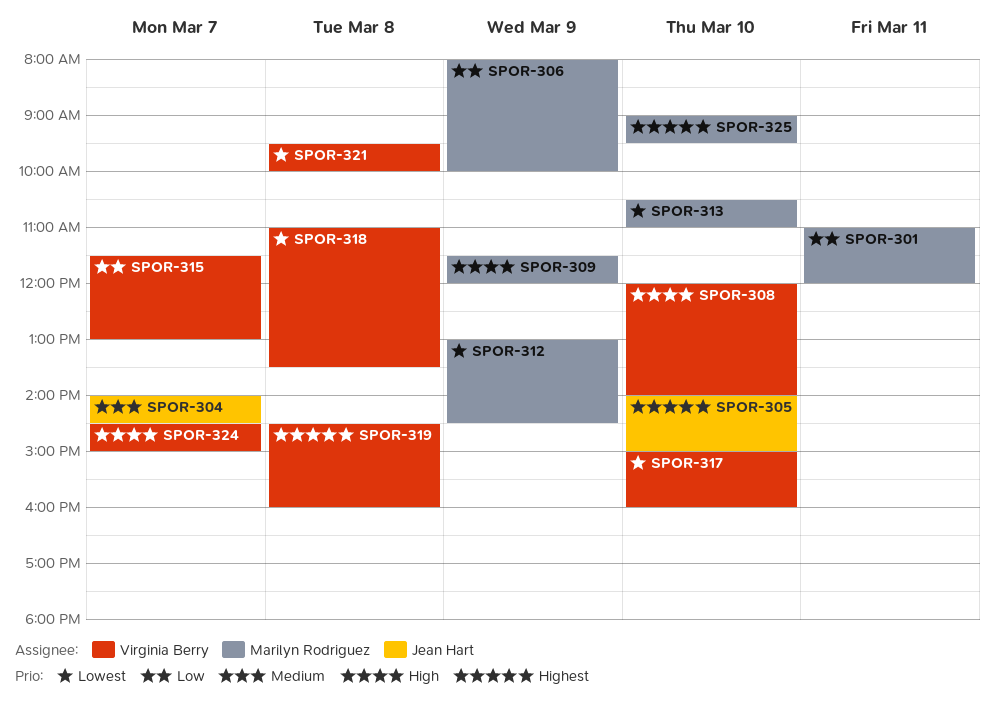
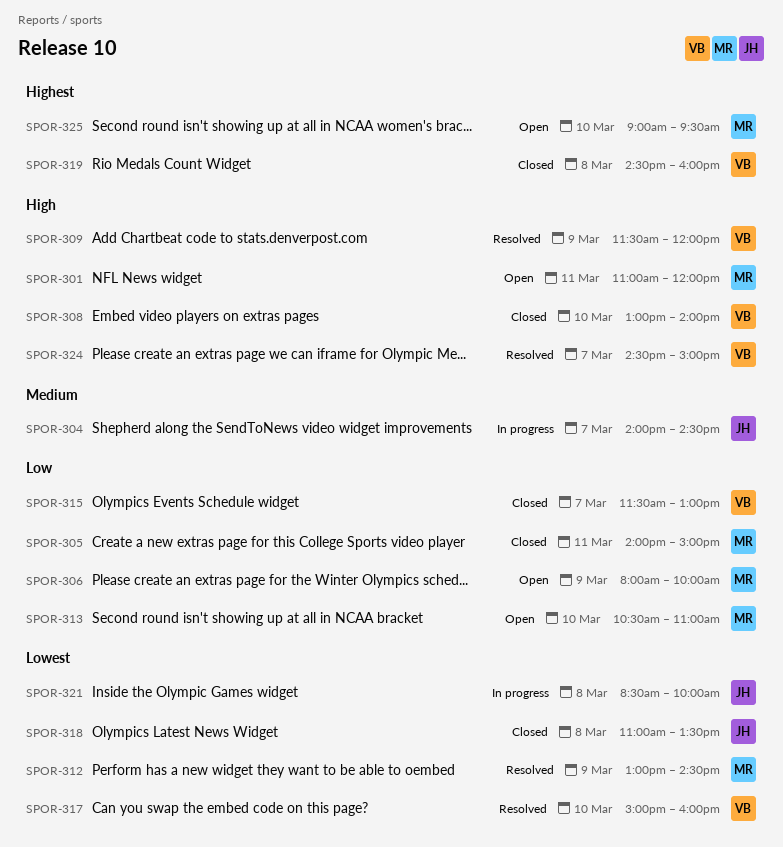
SPOR-301, priority: Low -> High
SPOR-305, owner: Jean Hart -> Marilyn Rodriguez
SPOR-305, priority: Highest -> Low
SPOR-305, day: Mar 10 -> Mar 11
SPOR-308, begins: 12:00 -> 13:00
SPOR-309, owner: Marilyn Rodriguez -> Virginia Berry
SPOR-313, priority: Lowest -> Low
SPOR-318, owner: Virginia Berry -> Jean Hart
SPOR-321, owner: Virginia Berry -> Jean Hart
SPOR-321, begins: 09:30 -> 08:30

